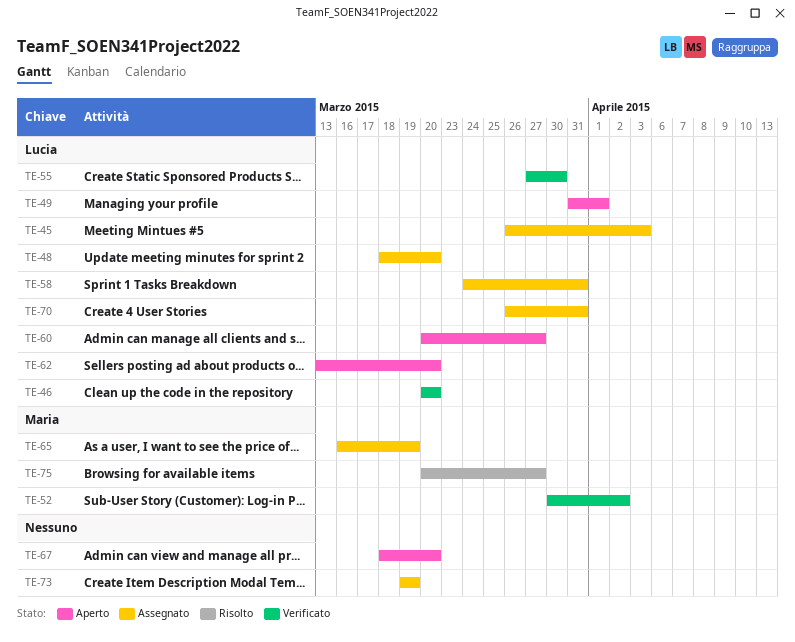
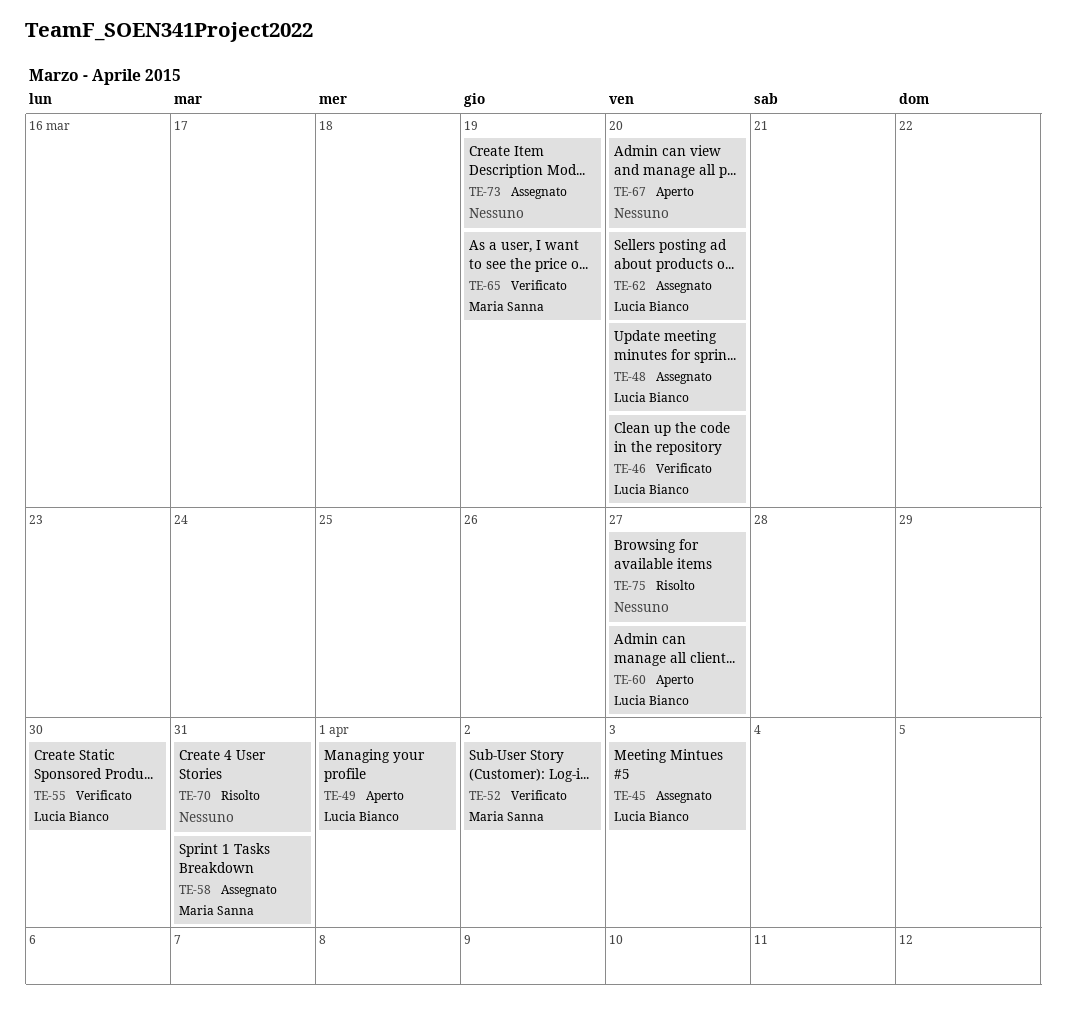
TE-58, owner: Lucia Bianco -> Maria Sanna
TE-62, status: Aperto -> Assegnato
TE-65, status: Assegnato -> Verificato
TE-70, status: Assegnato -> Risolto
TE-70, owner: Lucia Bianco -> none
TE-75, owner: Maria Sanna -> none

